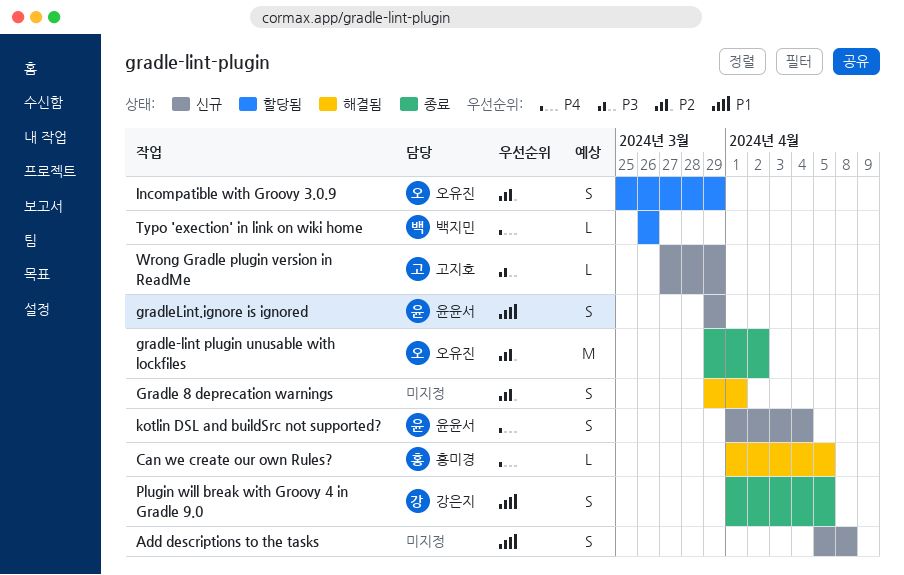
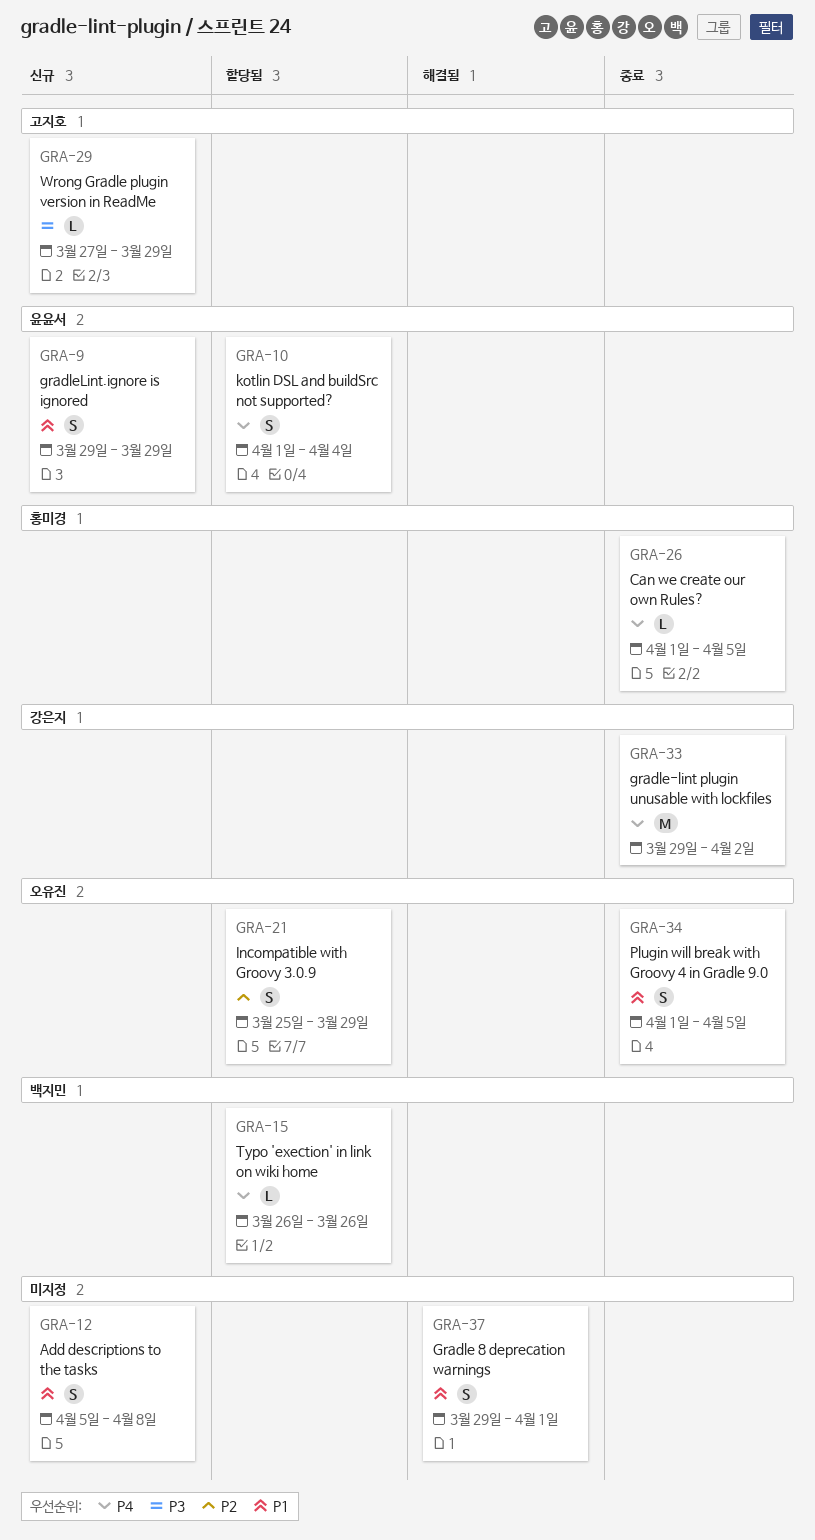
Can we create our own Rules?, status: 해결됨 -> 종료
Gradle 8 deprecation warnings, priority: P2 -> P1
gradle-lint plugin unusable with lockfiles, owner: 오유진 -> 강은지
gradle-lint plugin unusable with lockfiles, priority: P2 -> P4
kotlin DSL and buildSrc not supported?, status: 신규 -> 할당됨
Plugin will break with Groovy 4 in Gradle 9.0, owner: 강은지 -> 오유진

